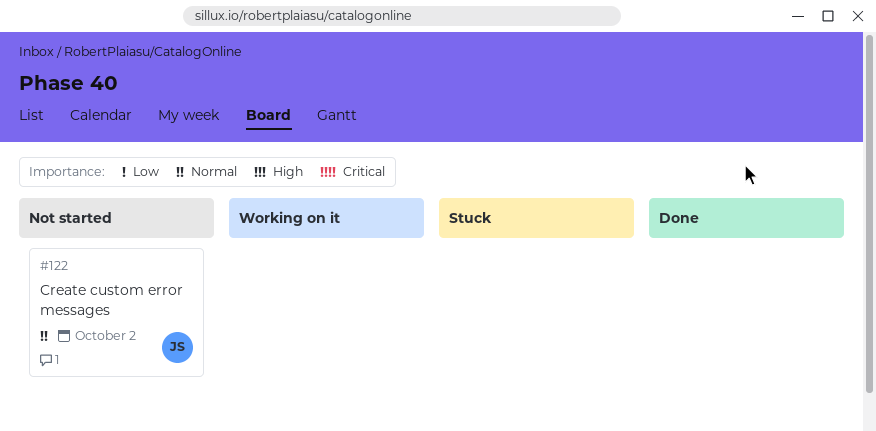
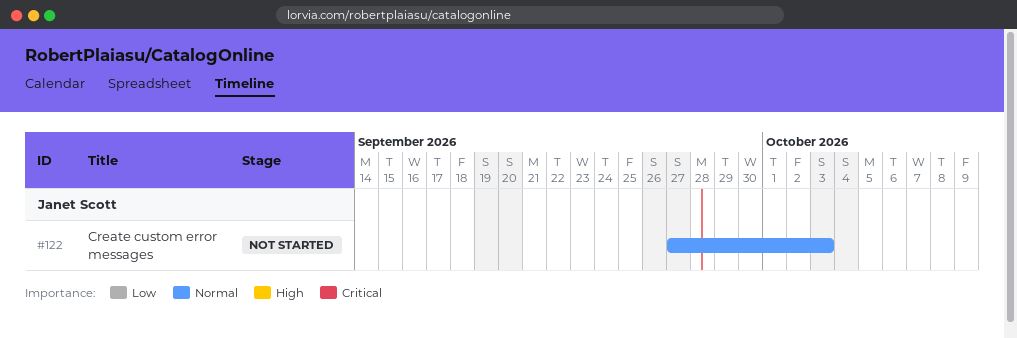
#122, due: Oct 2 -> Oct 3

